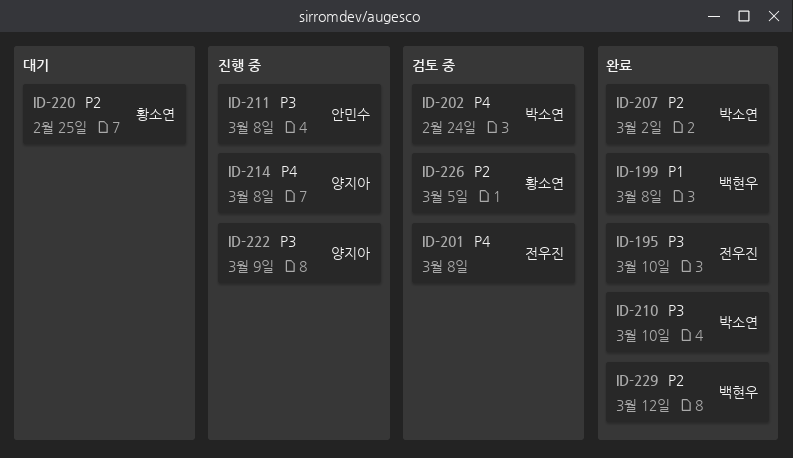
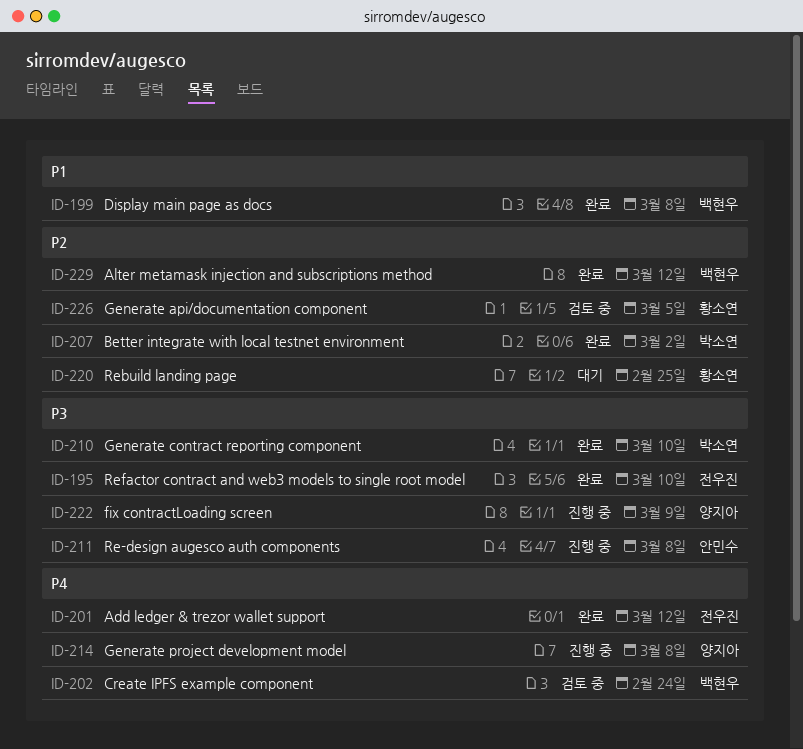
ID-201, status: 검토 중 -> 완료
ID-201, due: Mar 8 -> Mar 12
ID-202, owner: 박소연 -> 백현우

